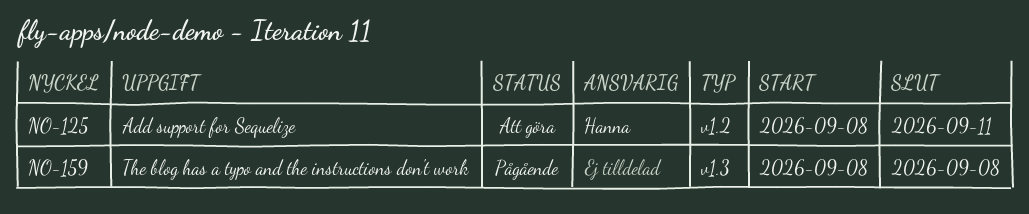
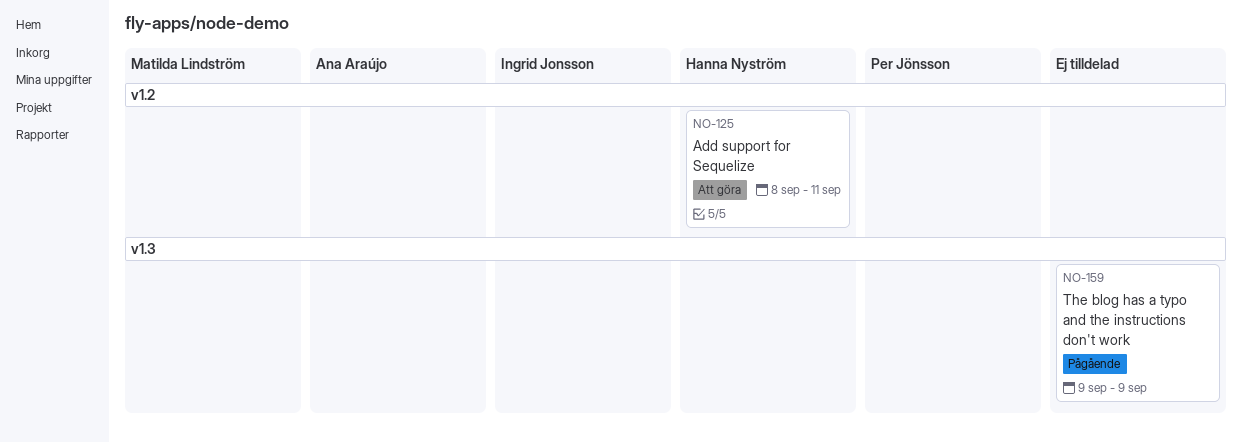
NO-159, start: Sep 8 -> Sep 9
NO-159, due: Sep 8 -> Sep 9

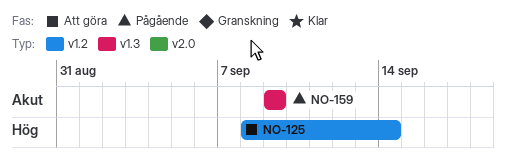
NO-125, due: Sep 11 -> Sep 14

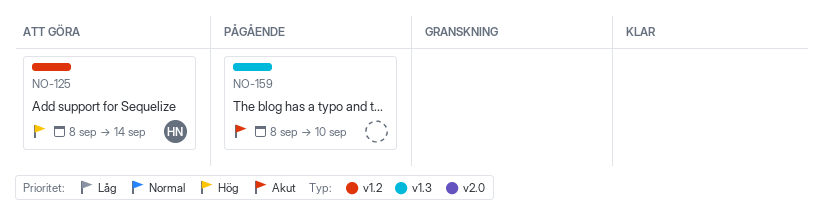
NO-159, start: Sep 9 -> Sep 8
NO-159, due: Sep 9 -> Sep 10

